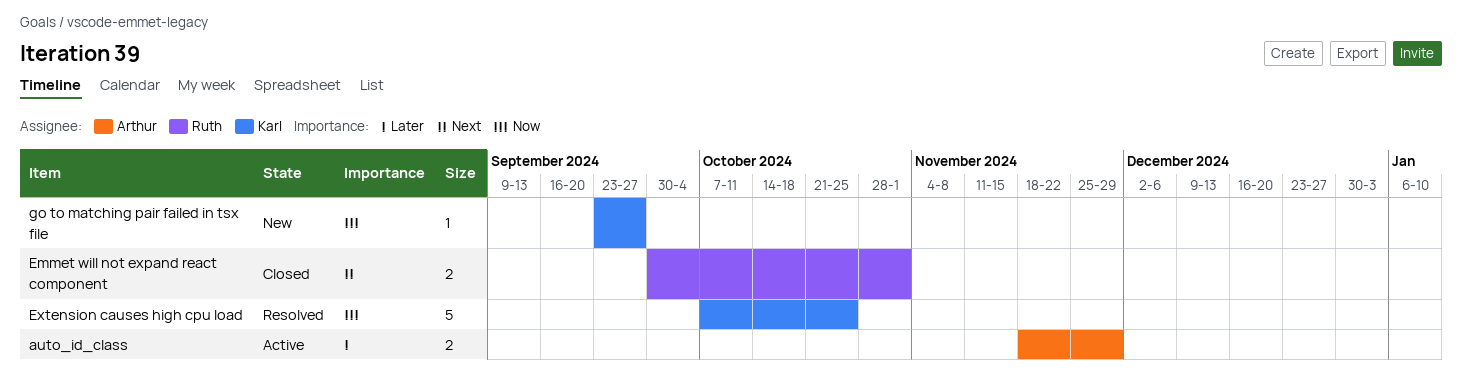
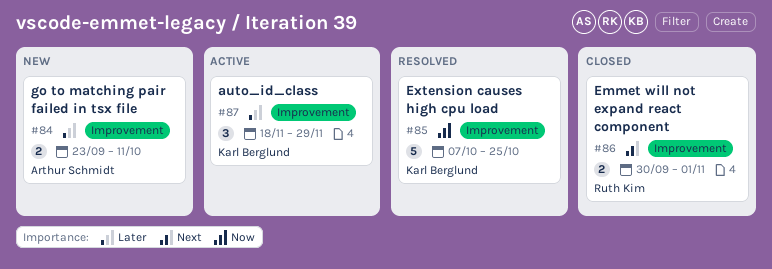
auto_id_class, owner: Arthur Schmidt -> Karl Berglund
auto_id_class, estimate: 2 -> 3
go to matching pair failed in tsx file, owner: Karl Berglund -> Arthur Schmidt
go to matching pair failed in tsx file, priority: Now -> Later
go to matching pair failed in tsx file, estimate: 1 -> 2
go to matching pair failed in tsx file, due: Sep 27 -> Oct 11

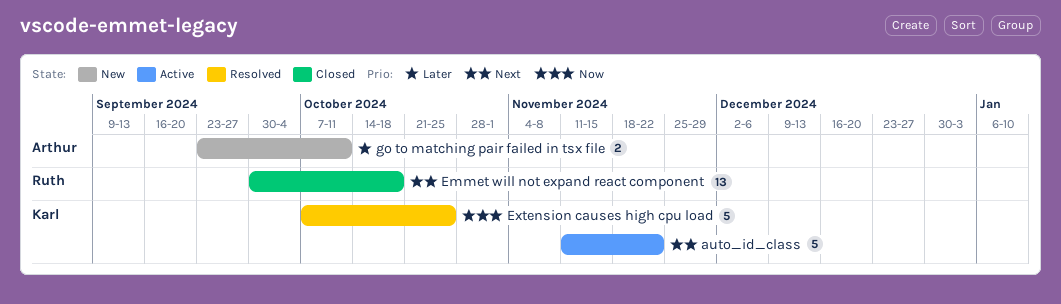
auto_id_class, priority: Later -> Next
auto_id_class, estimate: 3 -> 5
auto_id_class, start: Nov 18 -> Nov 11
auto_id_class, due: Nov 29 -> Nov 22
Emmet will not expand react component, estimate: 2 -> 13
Emmet will not expand react component, due: Nov 1 -> Oct 18

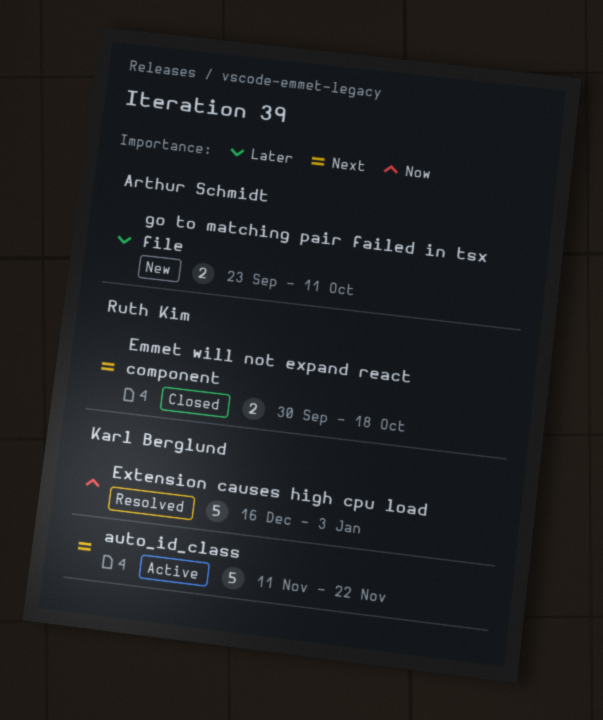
Emmet will not expand react component, estimate: 13 -> 2
Extension causes high cpu load, start: Oct 7 -> Dec 16
Extension causes high cpu load, due: Oct 25 -> Jan 3

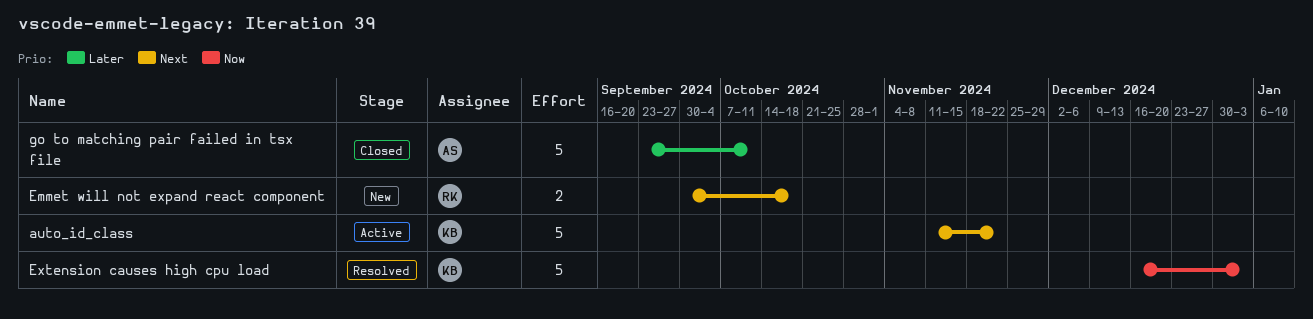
Emmet will not expand react component, status: Closed -> New
go to matching pair failed in tsx file, status: New -> Closed
go to matching pair failed in tsx file, estimate: 2 -> 5

